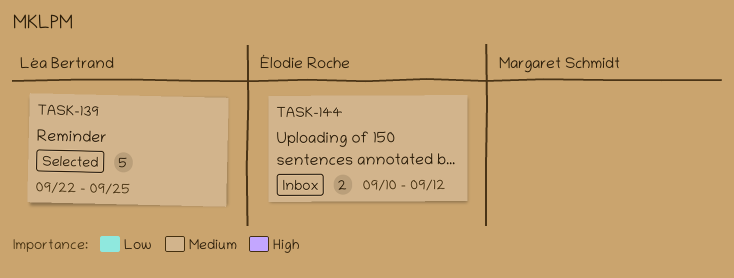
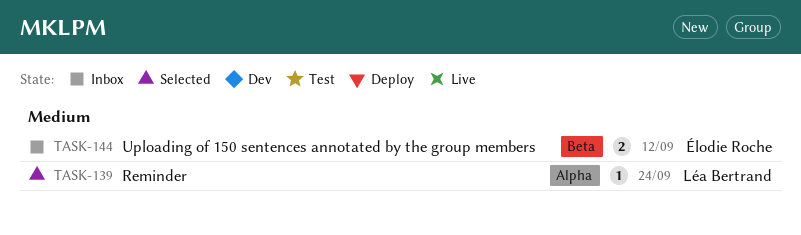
TASK-139, estimate: 5 -> 1
TASK-139, due: Sep 25 -> Sep 24

